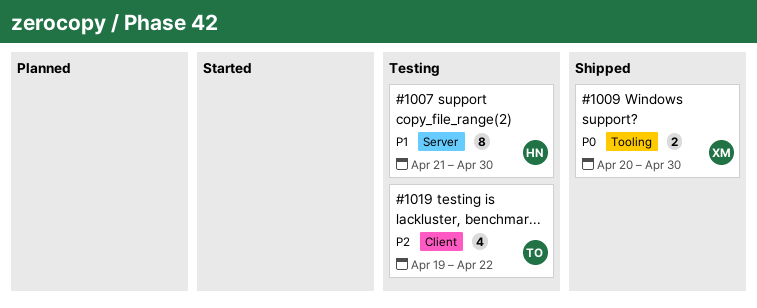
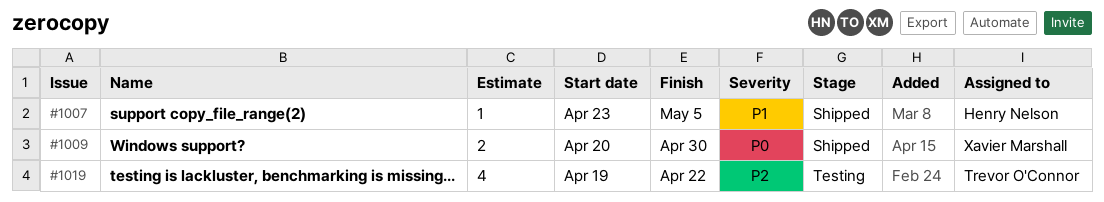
#1007, status: Testing -> Shipped
#1007, estimate: 8 -> 1
#1007, start: Apr 21 -> Apr 23
#1007, due: Apr 30 -> May 5

